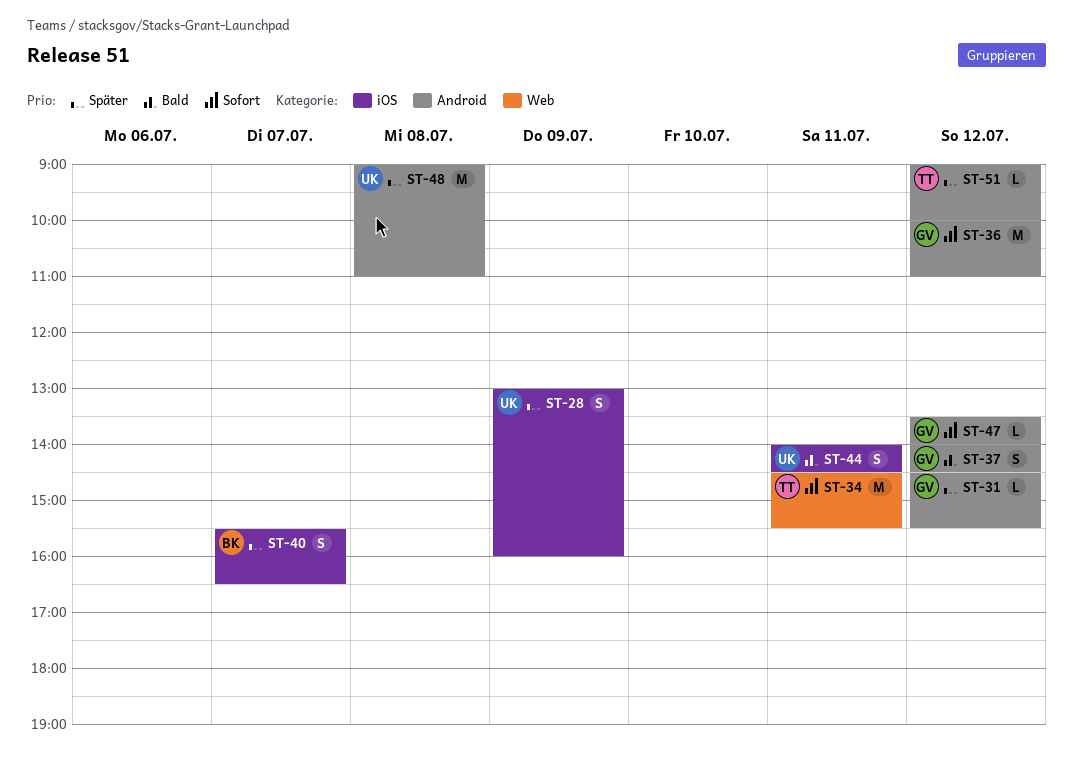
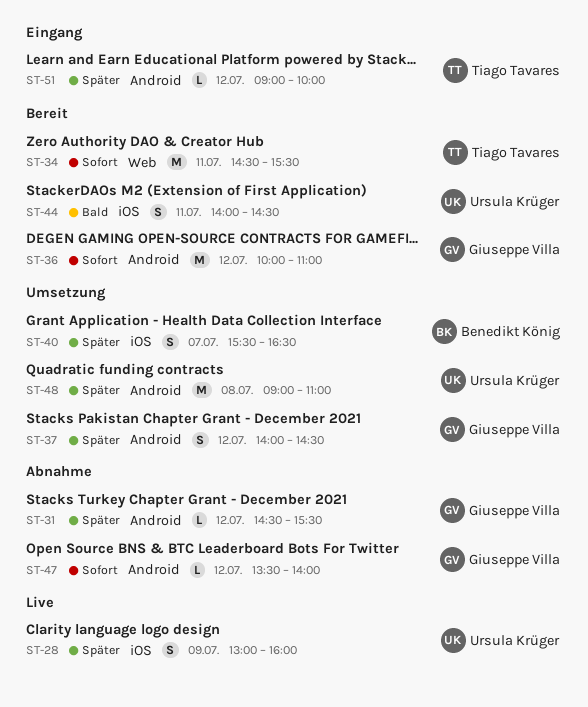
ST-37, priority: Bald -> Später

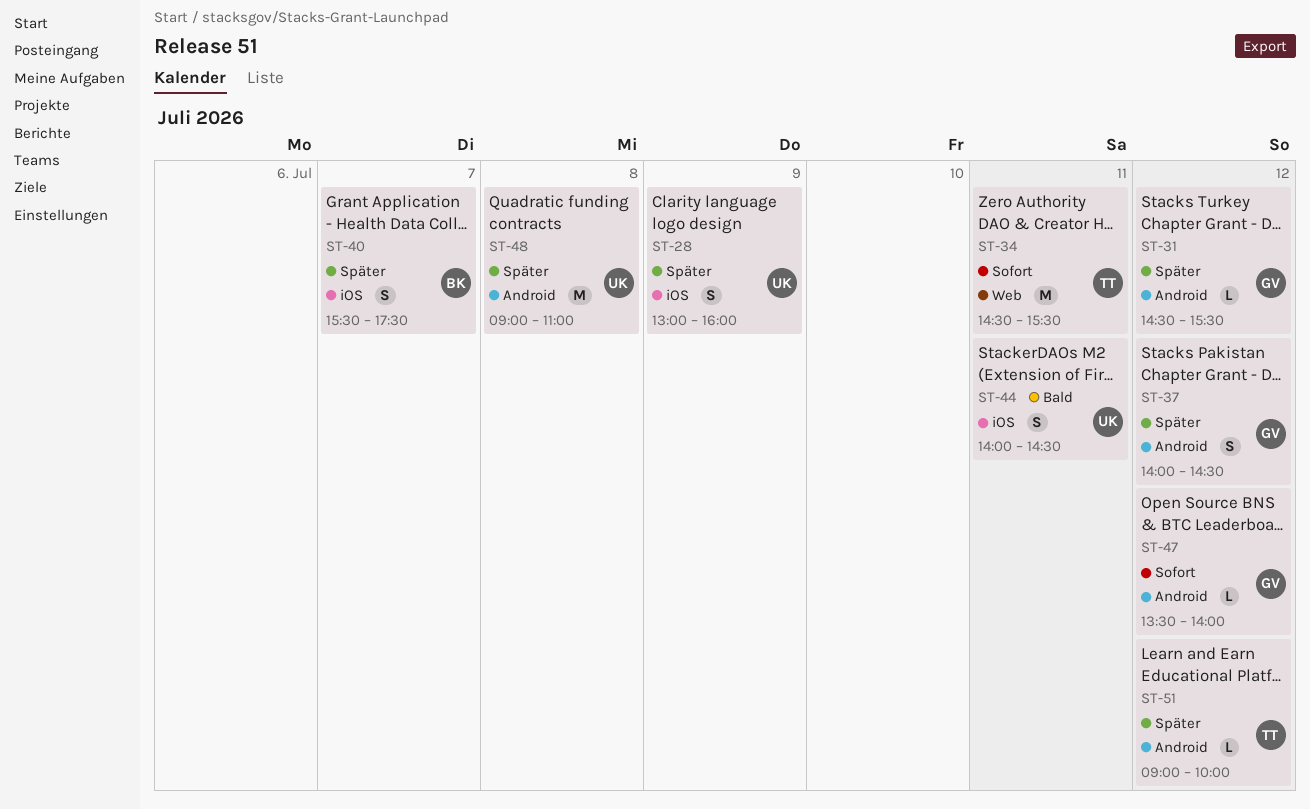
ST-36: present -> none
ST-40, ends: 16:30 -> 17:30

